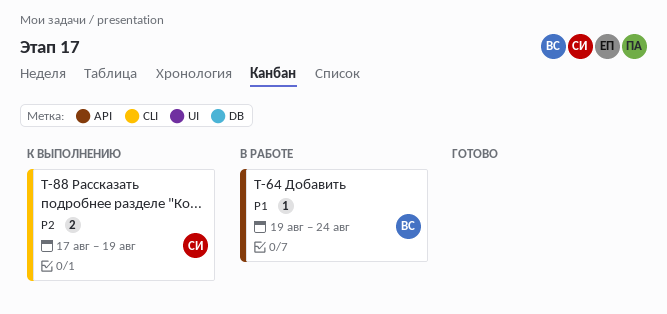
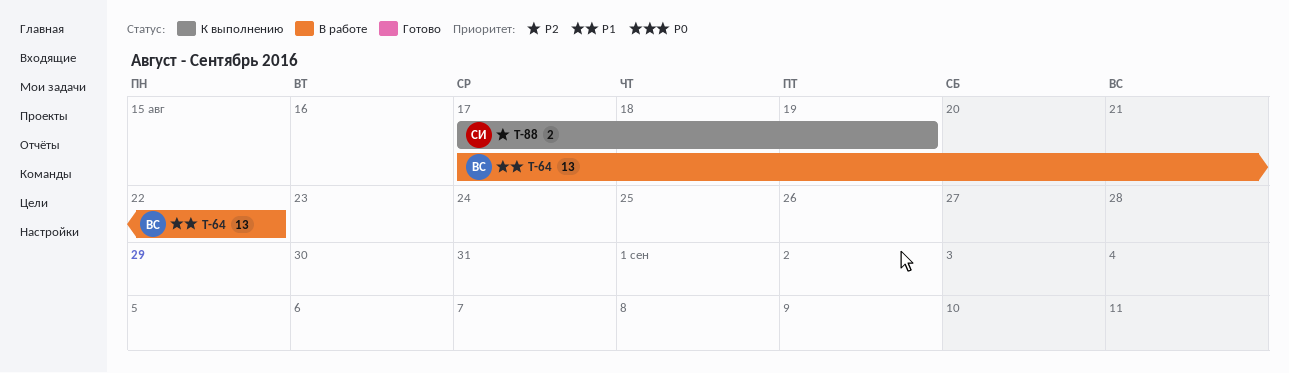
T-64, estimate: 1 -> 13
T-64, start: Aug 19 -> Aug 17
T-64, due: Aug 24 -> Aug 22

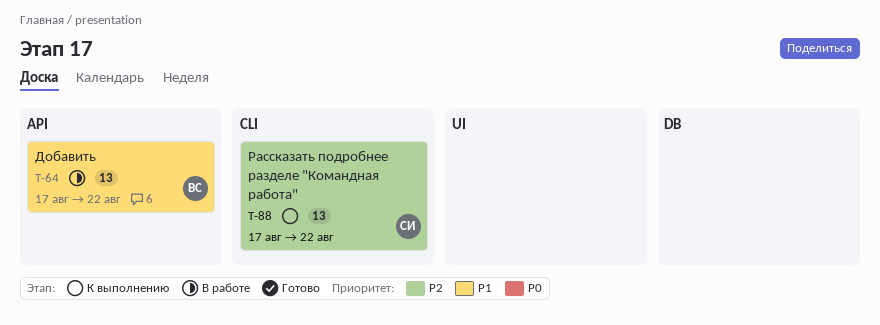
T-88, estimate: 2 -> 13
T-88, due: Aug 19 -> Aug 22

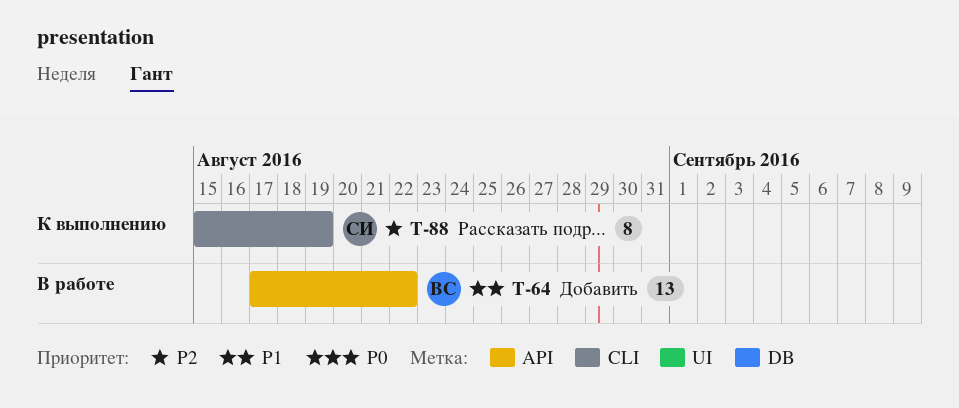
T-88, estimate: 13 -> 8
T-88, start: Aug 17 -> Aug 15
T-88, due: Aug 22 -> Aug 19

